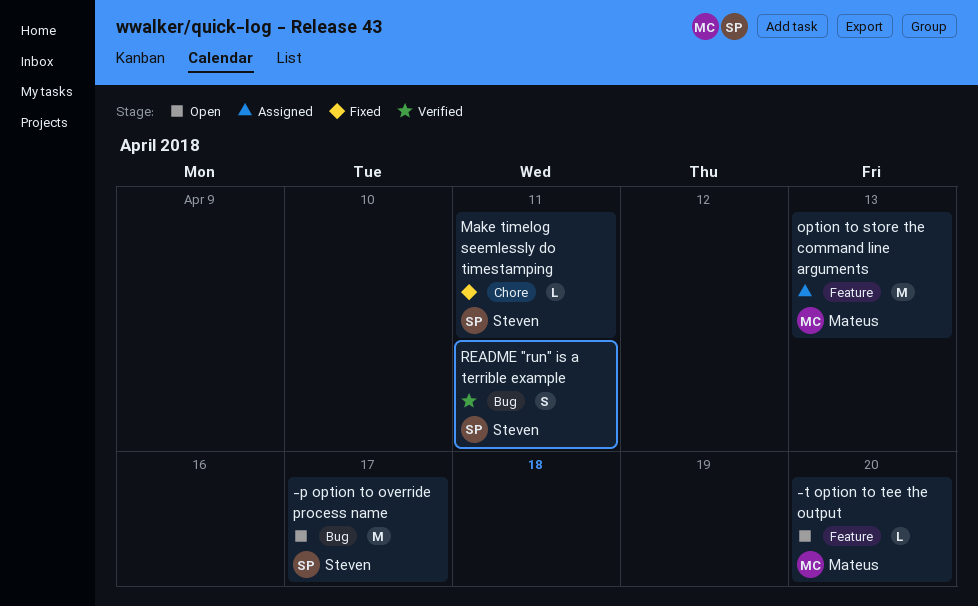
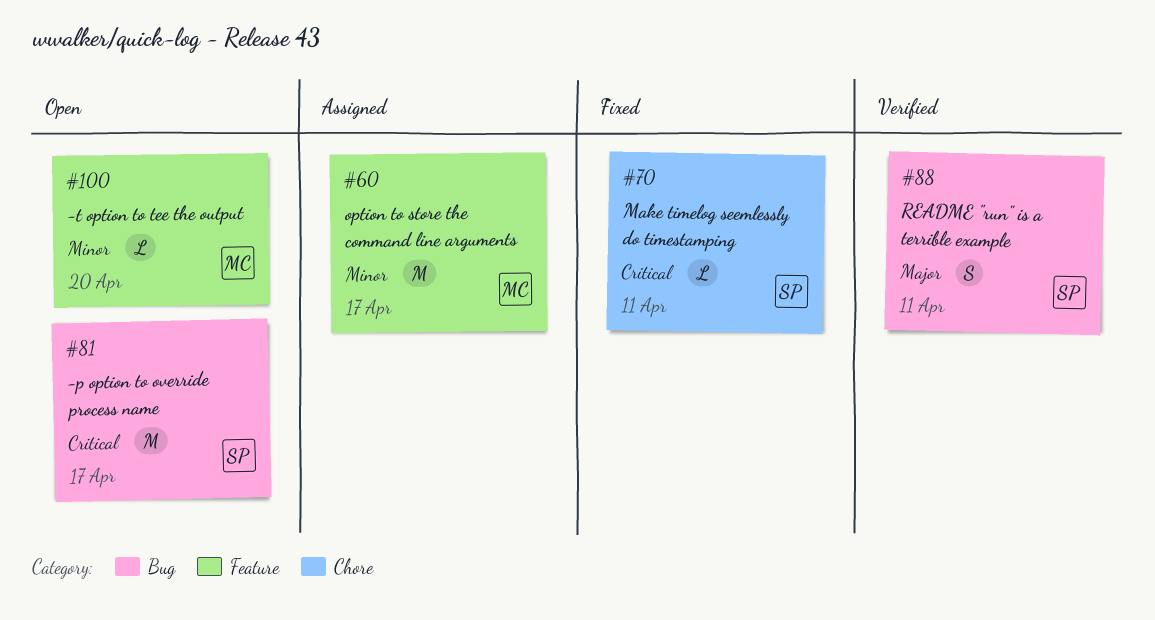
option to store the command line arguments, due: Apr 13 -> Apr 17

